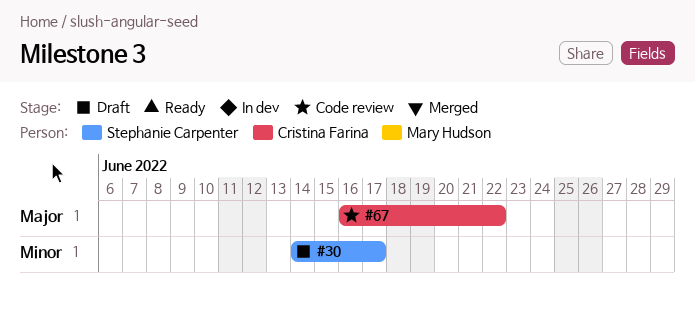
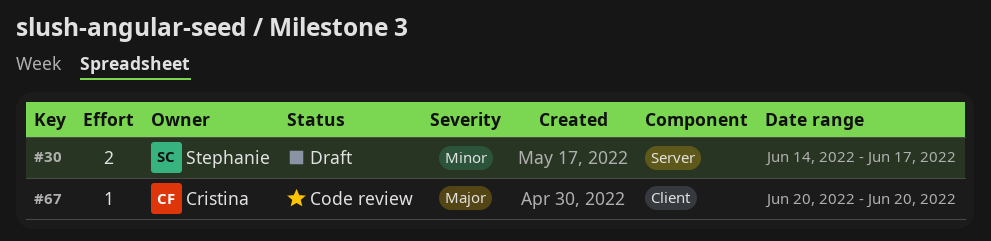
#67, start: Jun 16 -> Jun 20
#67, due: Jun 22 -> Jun 20

